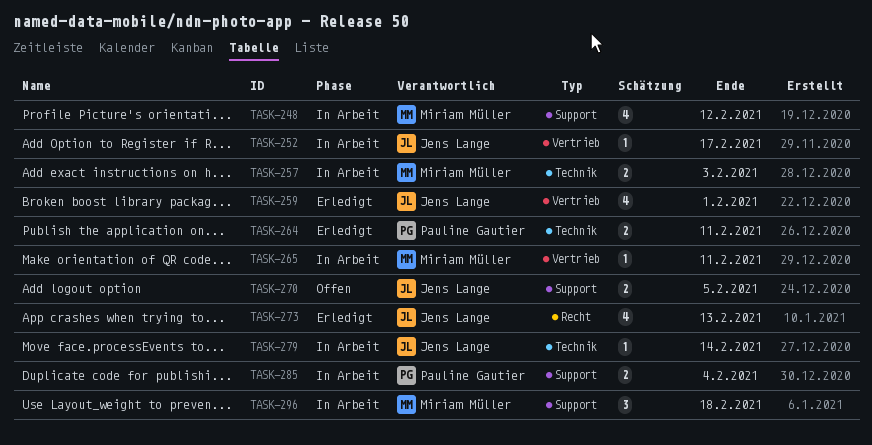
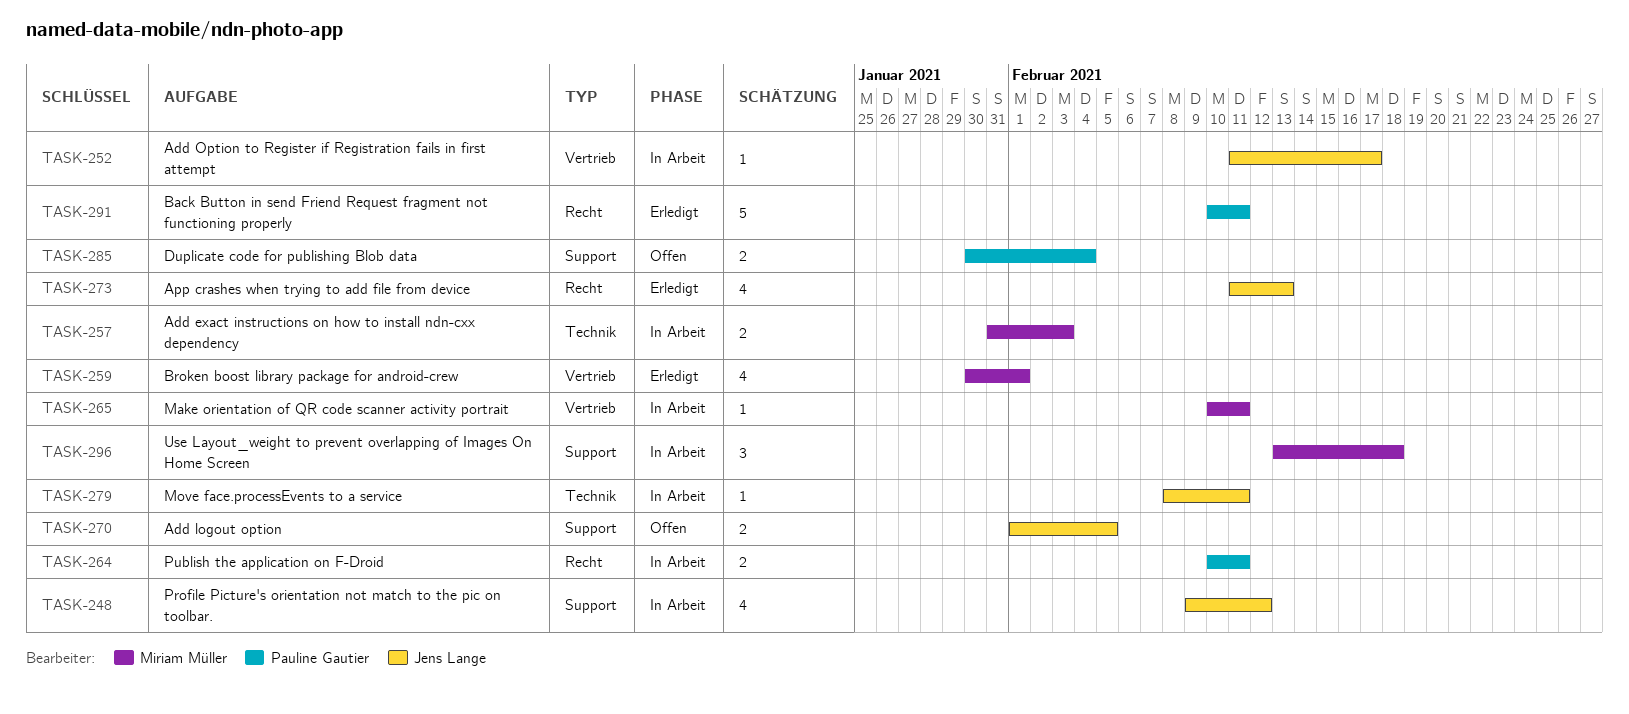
TASK-248, owner: Miriam Müller -> Jens Lange
TASK-259, owner: Jens Lange -> Miriam Müller
TASK-264, status: Erledigt -> In Arbeit
TASK-264, label: Technik -> Recht
TASK-279, due: Feb 14 -> Feb 11
TASK-285, status: In Arbeit -> Offen
TASK-291: none -> present

